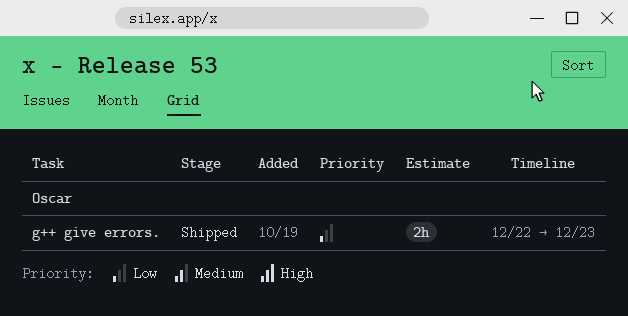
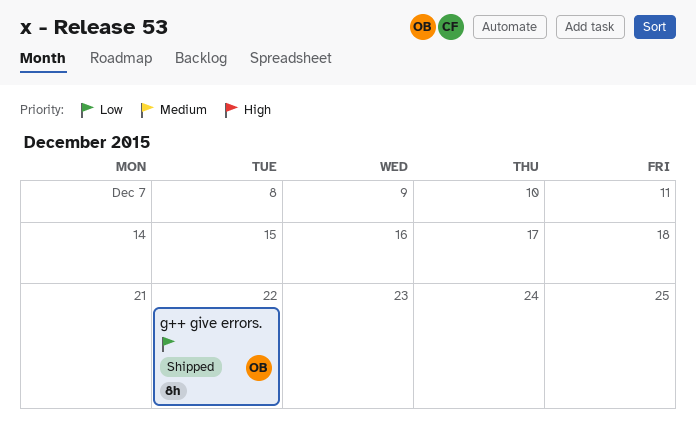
g++ give errors., estimate: 2h -> 8h
g++ give errors., due: Dec 23 -> Dec 22

